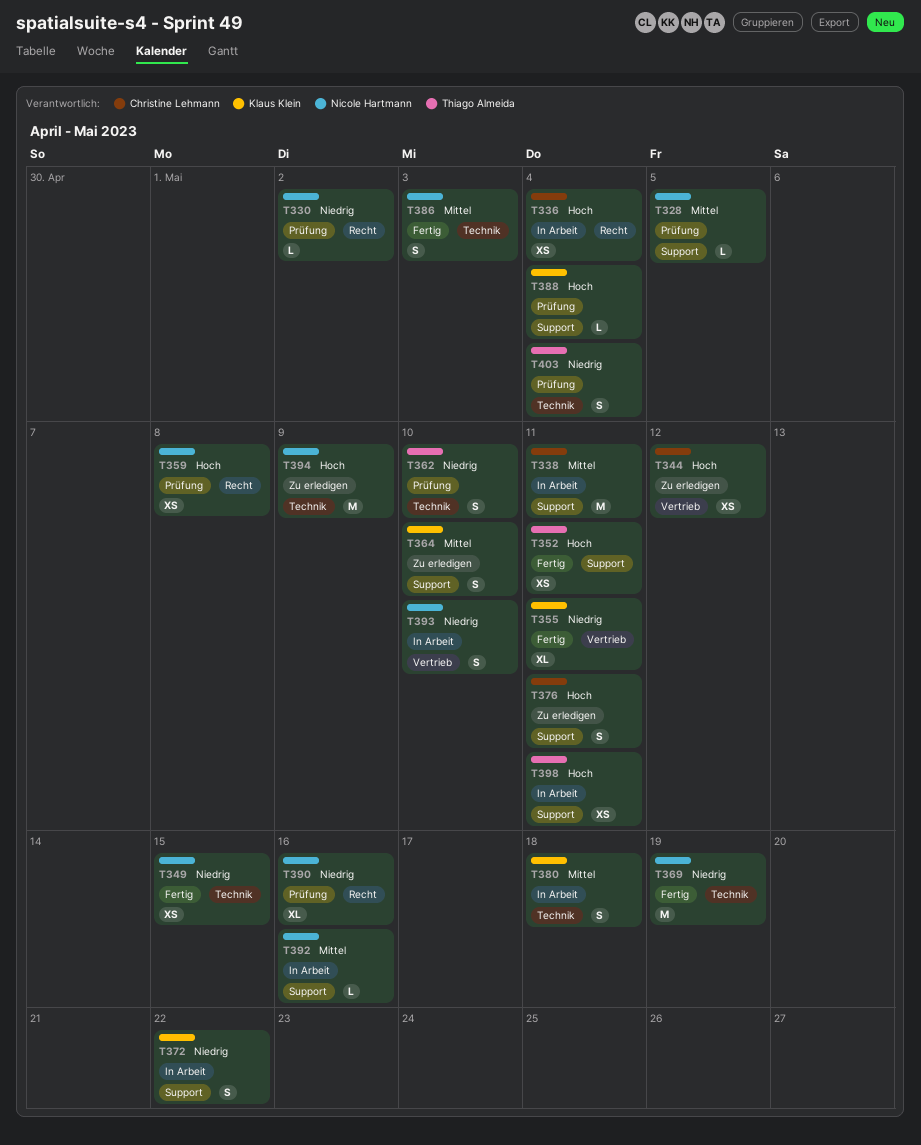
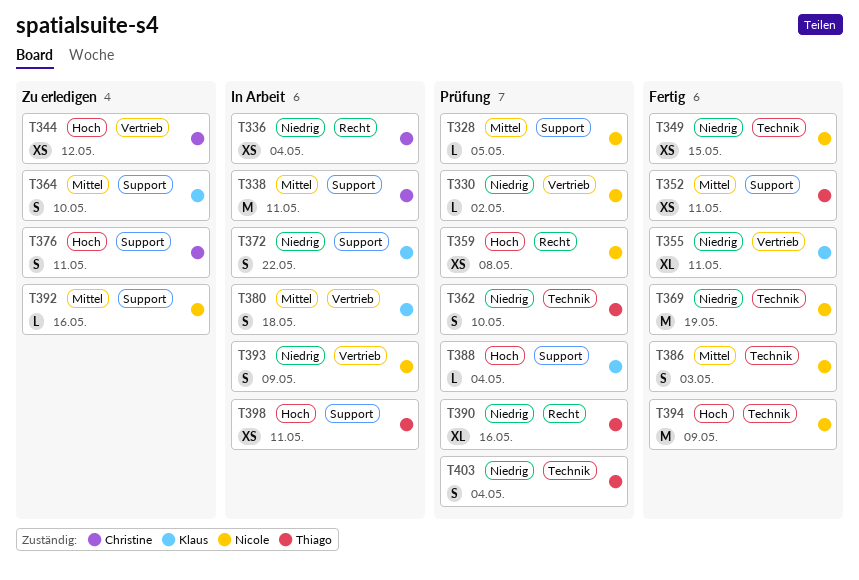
T330, label: Recht -> Vertrieb
T336, priority: Hoch -> Niedrig
T352, priority: Hoch -> Mittel
T380, label: Technik -> Vertrieb
T390, owner: Nicole Hartmann -> Thiago Almeida
T392, status: In Arbeit -> Zu erledigen
T393, due: May 10 -> May 9
T394, status: Zu erledigen -> Fertig

